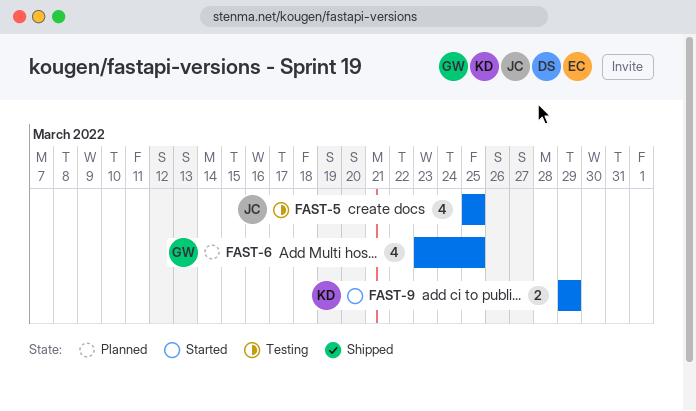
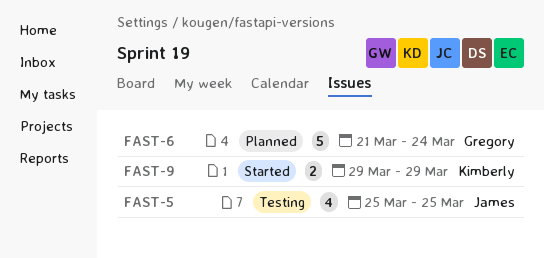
FAST-6, estimate: 4 -> 5
FAST-6, start: Mar 23 -> Mar 21
FAST-6, due: Mar 25 -> Mar 24

